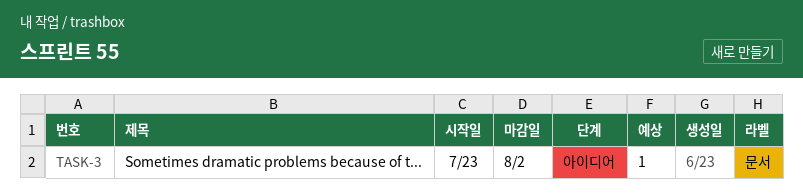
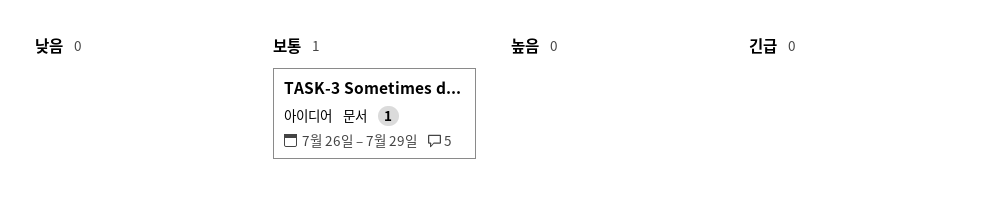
TASK-3, start: Jul 23 -> Jul 26
TASK-3, due: Aug 2 -> Jul 29

